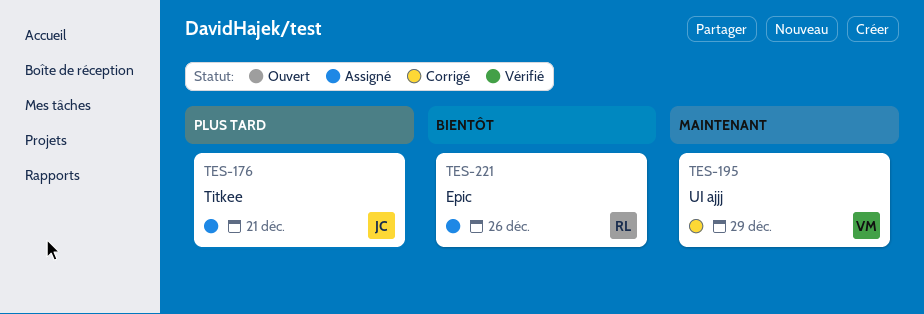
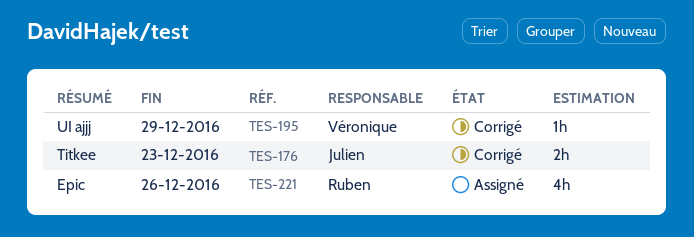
TES-176, status: Assigné -> Corrigé
TES-176, due: Dec 21 -> Dec 23

